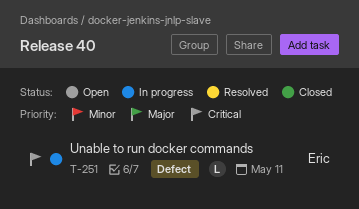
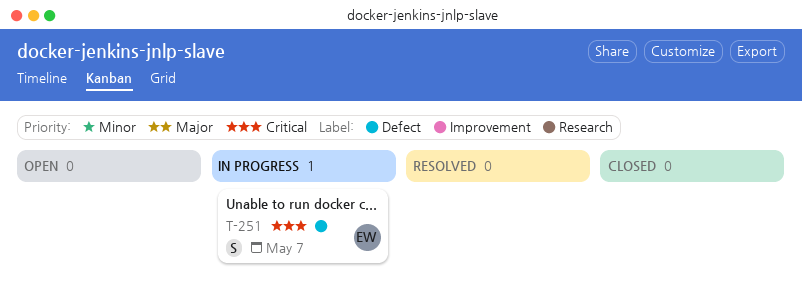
T-251, estimate: L -> S
T-251, due: May 11 -> May 7

